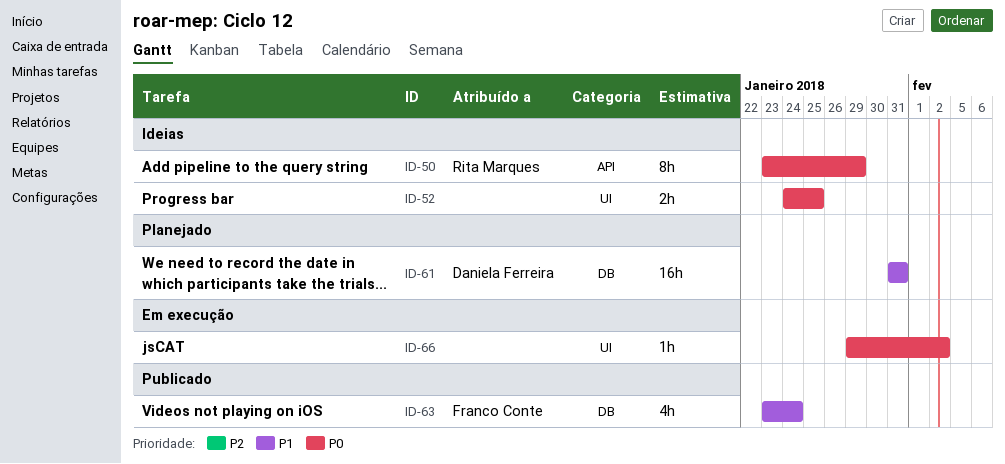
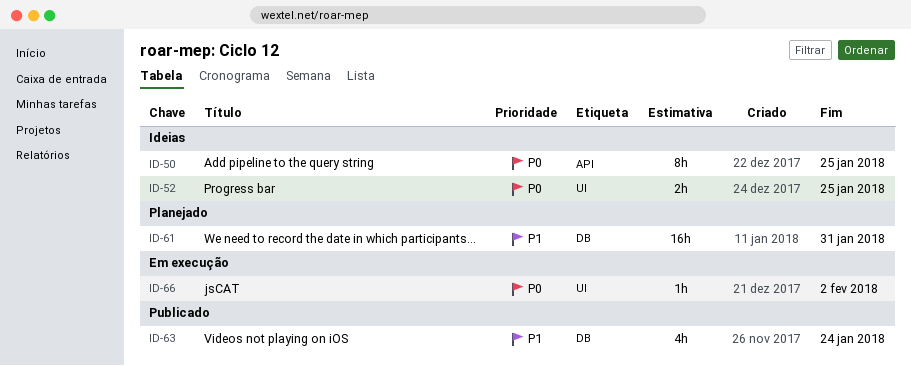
ID-50, due: Jan 29 -> Jan 25

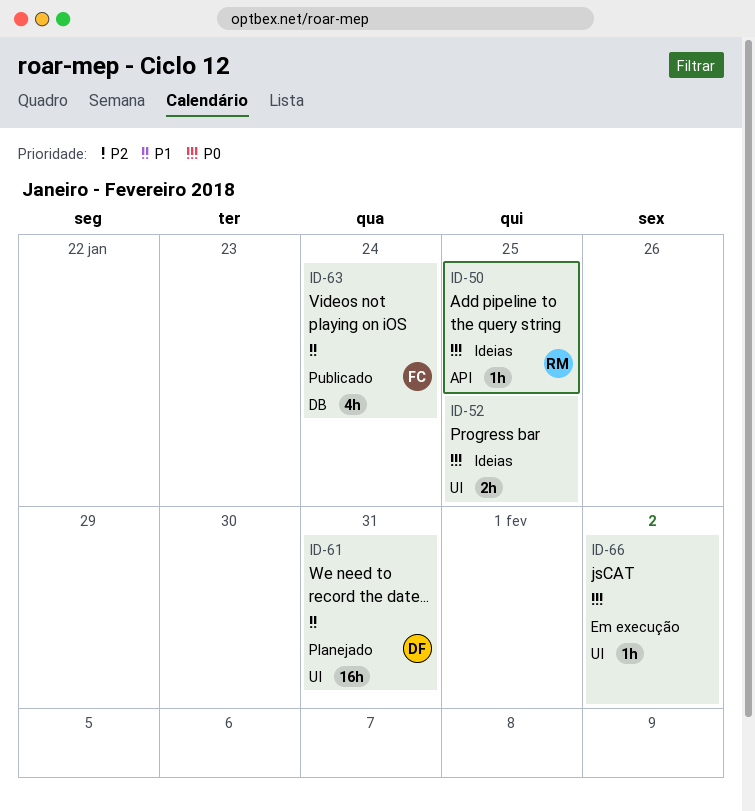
ID-50, estimate: 8h -> 1h
ID-61, label: DB -> UI

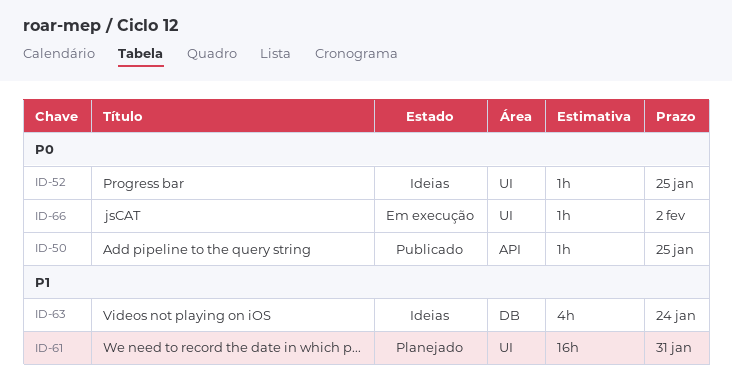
ID-50, status: Ideias -> Publicado
ID-52, estimate: 2h -> 1h
ID-63, status: Publicado -> Ideias

